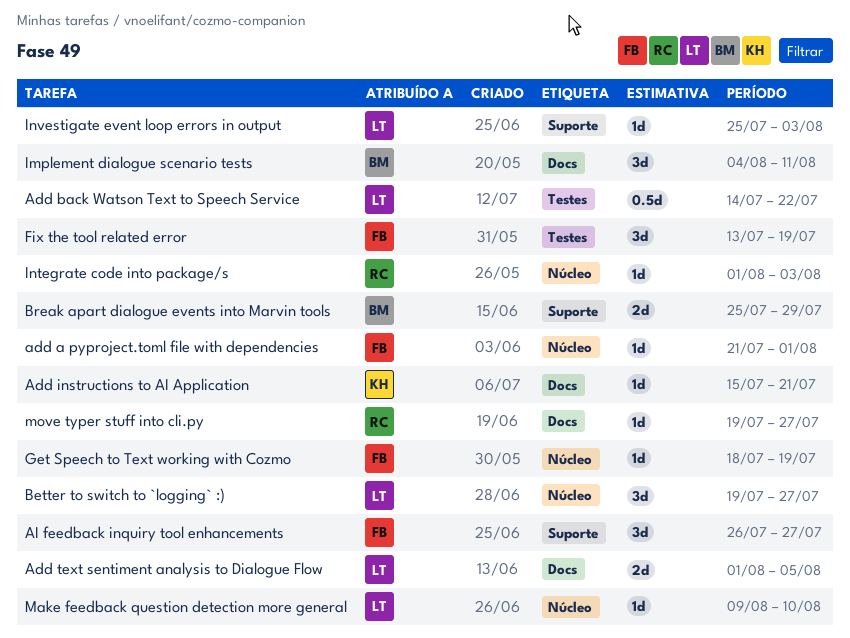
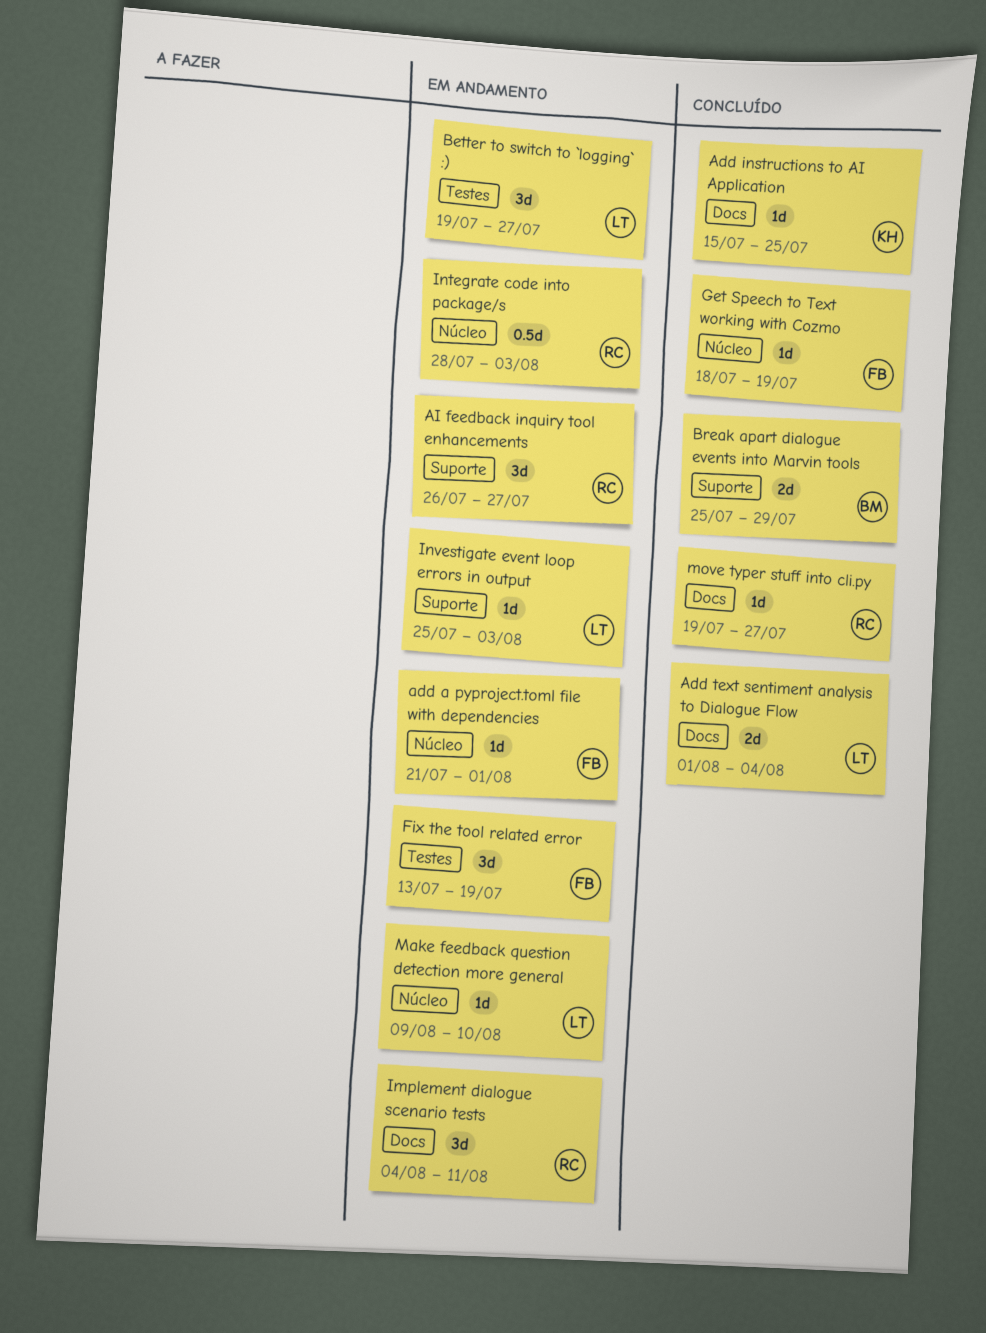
Add back Watson Text to Speech Service: present -> none
Add instructions to AI Application, due: Jul 21 -> Jul 25
Add text sentiment analysis to Dialogue Flow, due: Aug 5 -> Aug 4
AI feedback inquiry tool enhancements, owner: FB -> RC
Better to switch to `logging` :), label: Núcleo -> Testes
Implement dialogue scenario tests, owner: BM -> RC
Integrate code into package/s, estimate: 1d -> 0.5d
Integrate code into package/s, start: Aug 1 -> Jul 28

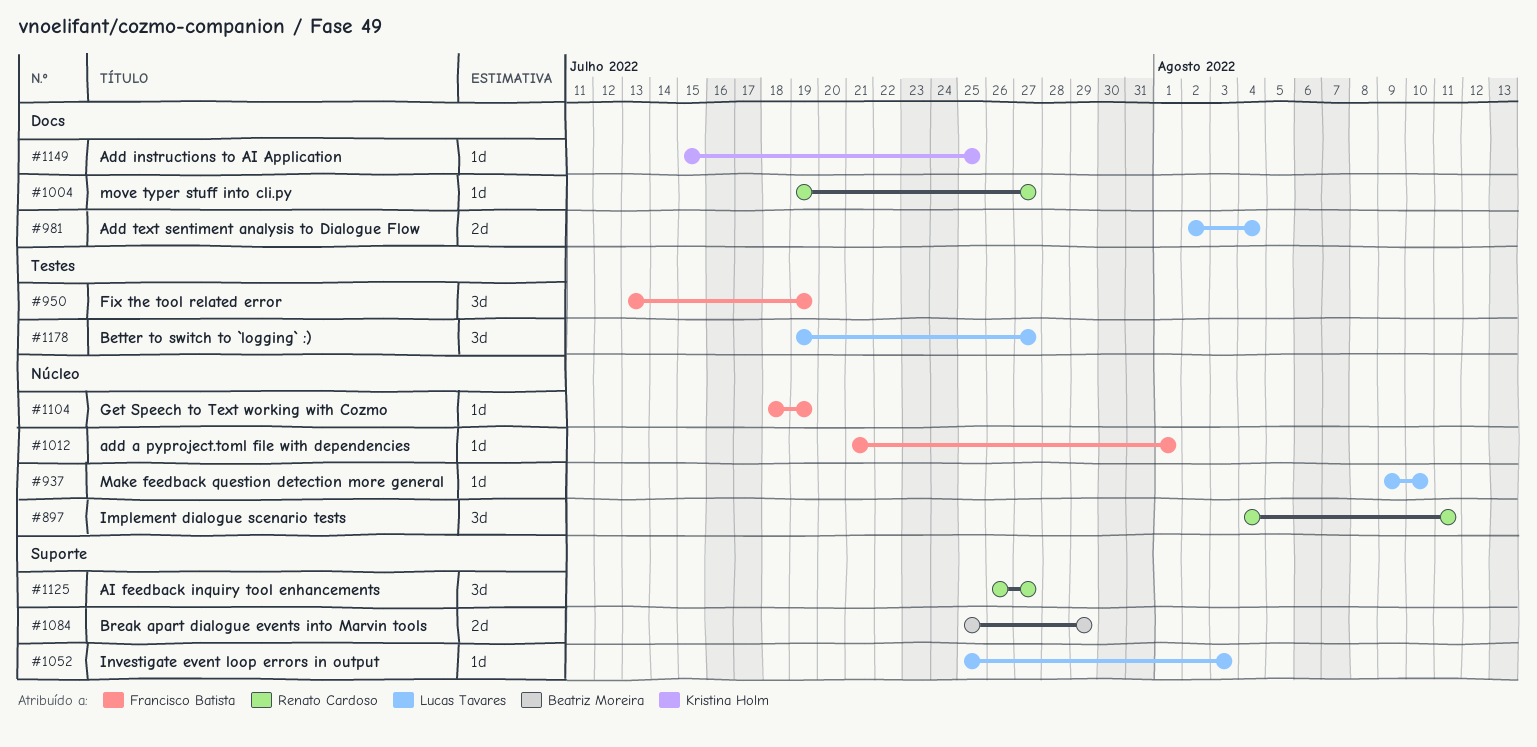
Add text sentiment analysis to Dialogue Flow, start: Aug 1 -> Aug 2
Implement dialogue scenario tests, label: Docs -> Núcleo
Integrate code into package/s: present -> none

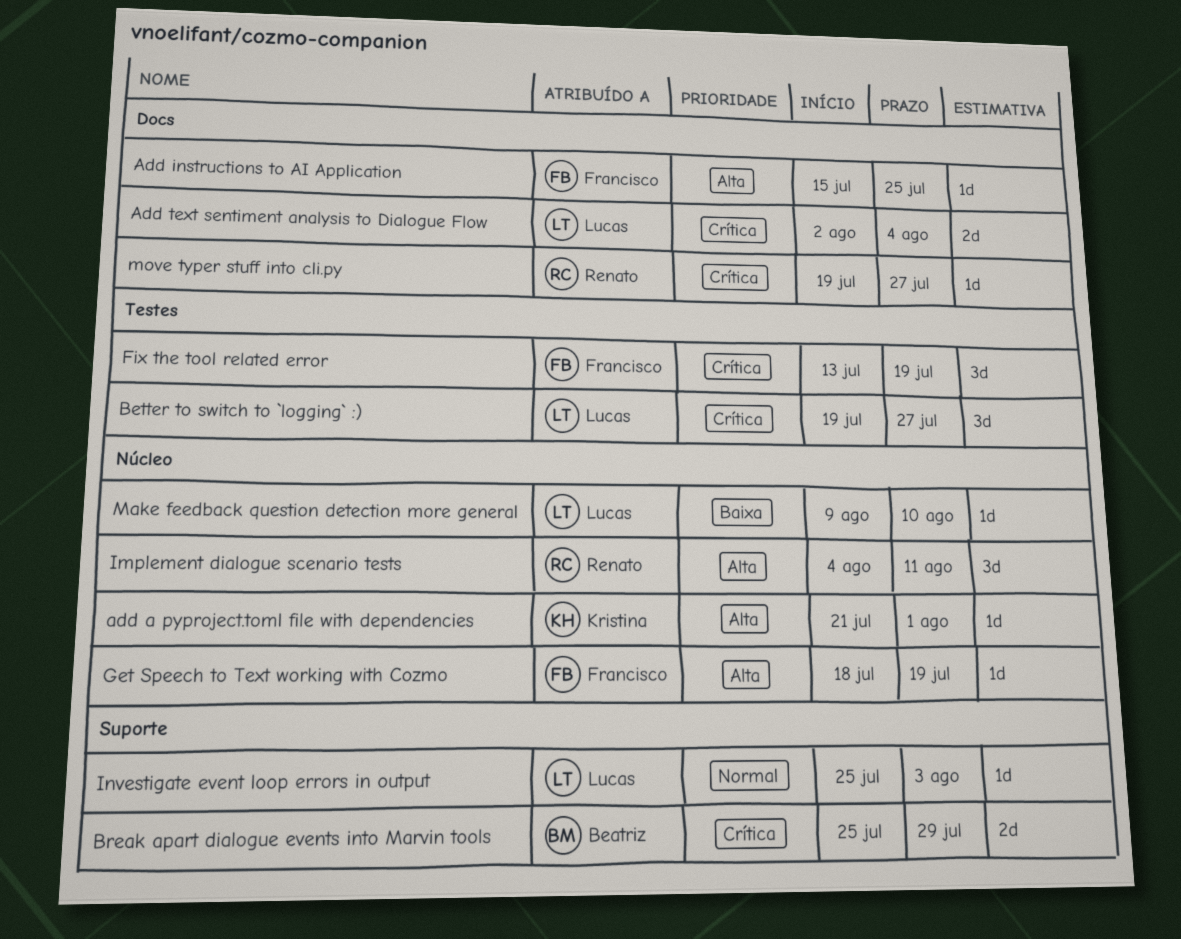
add a pyproject.toml file with dependencies, owner: Francisco Batista -> Kristina Holm
Add instructions to AI Application, owner: Kristina Holm -> Francisco Batista
AI feedback inquiry tool enhancements: present -> none

